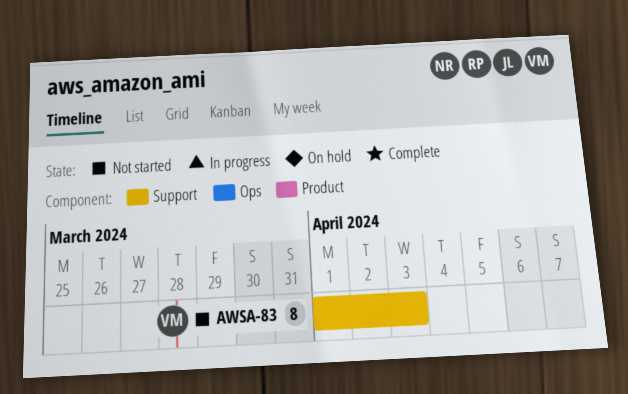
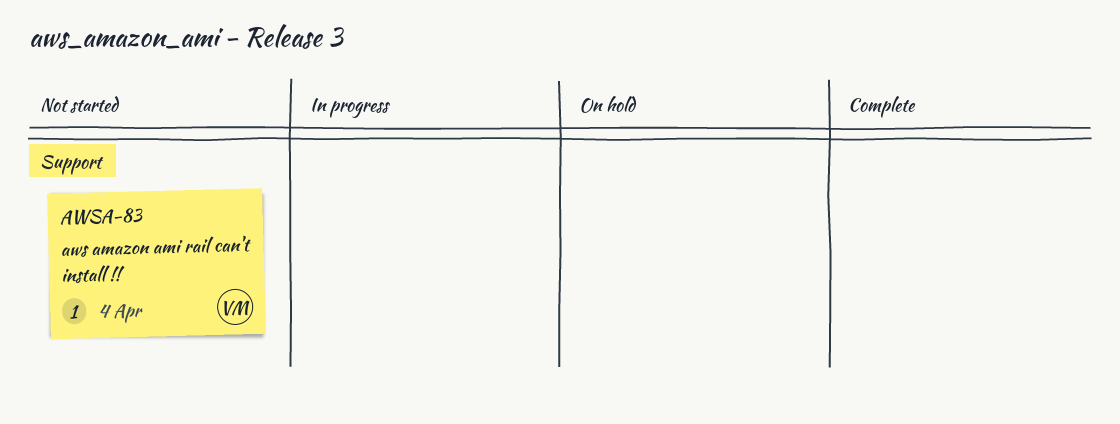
AWSA-83, estimate: 8 -> 1
AWSA-83, due: Apr 3 -> Apr 4

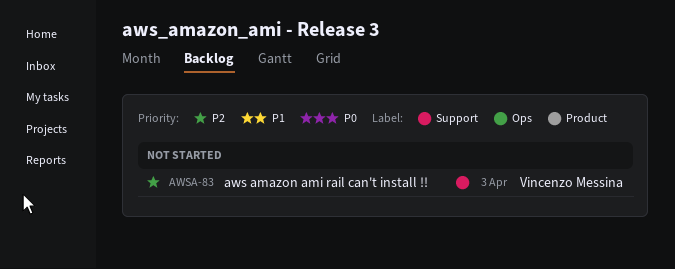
AWSA-83, due: Apr 4 -> Apr 3

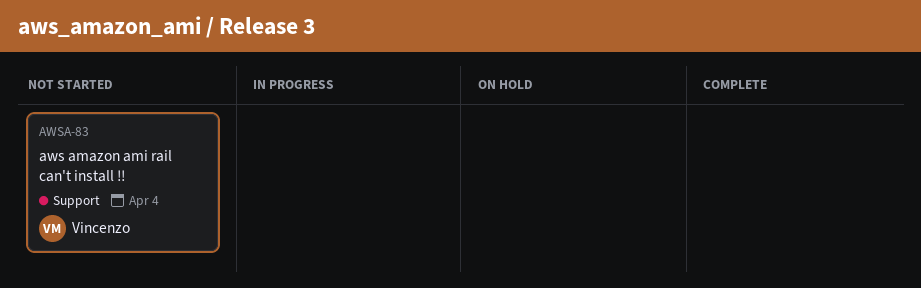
AWSA-83, due: Apr 3 -> Apr 4

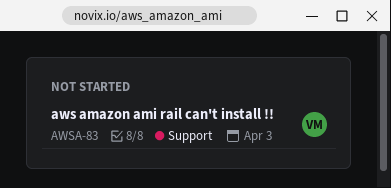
AWSA-83, due: Apr 4 -> Apr 3

